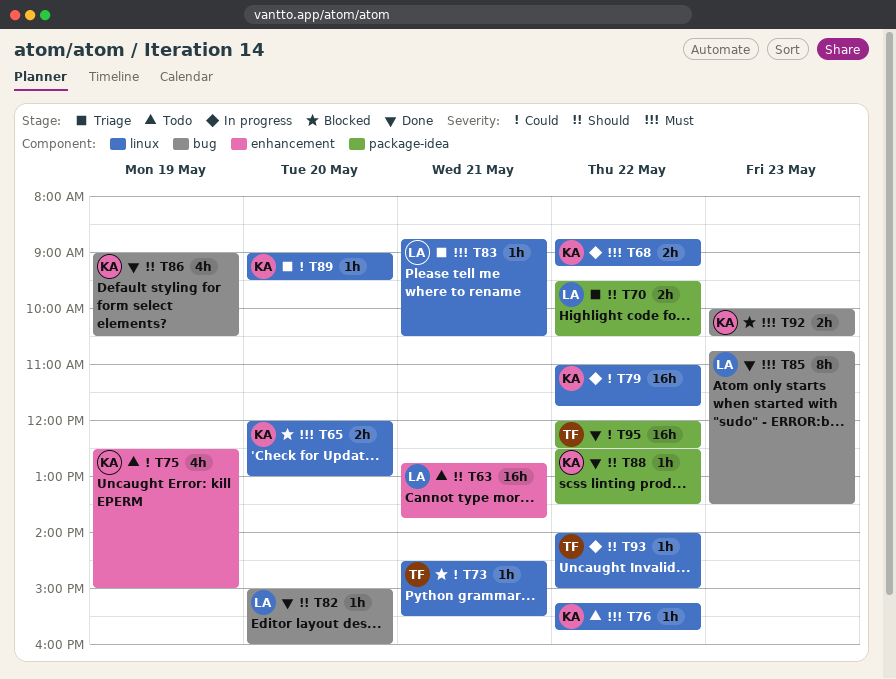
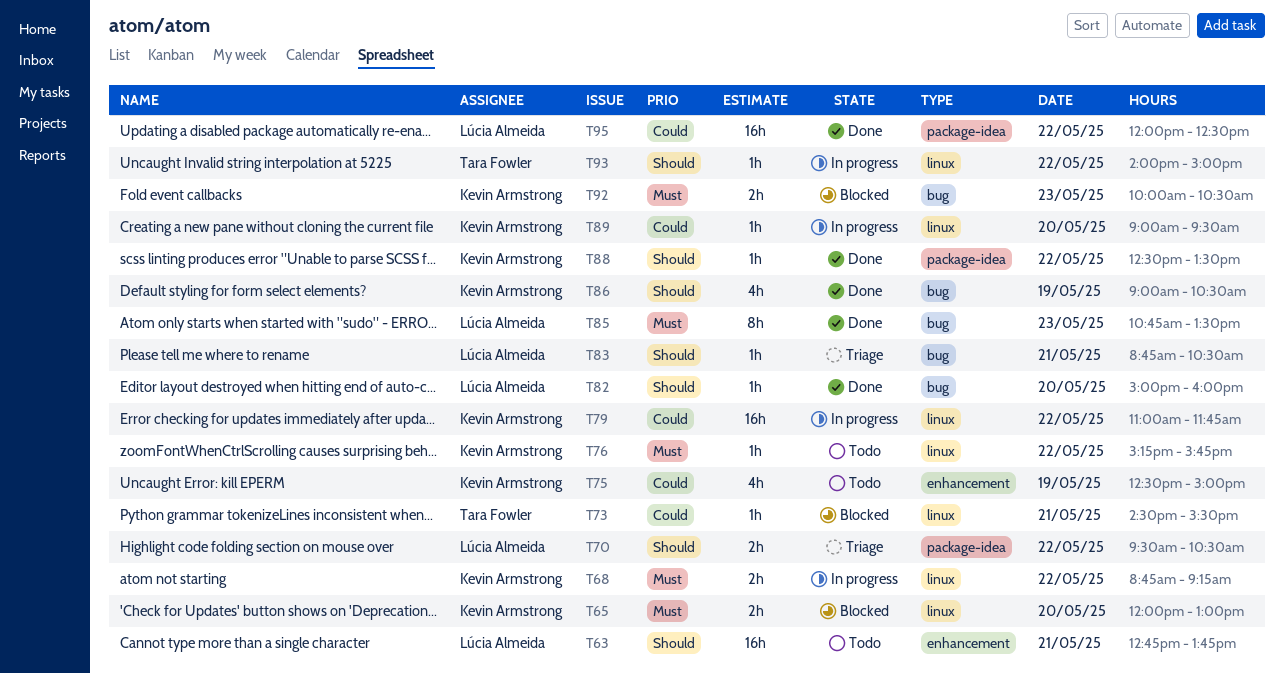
T83, priority: Must -> Should
T83, label: linux -> bug
T89, status: Triage -> In progress
T95, owner: Tara Fowler -> Lúcia Almeida

